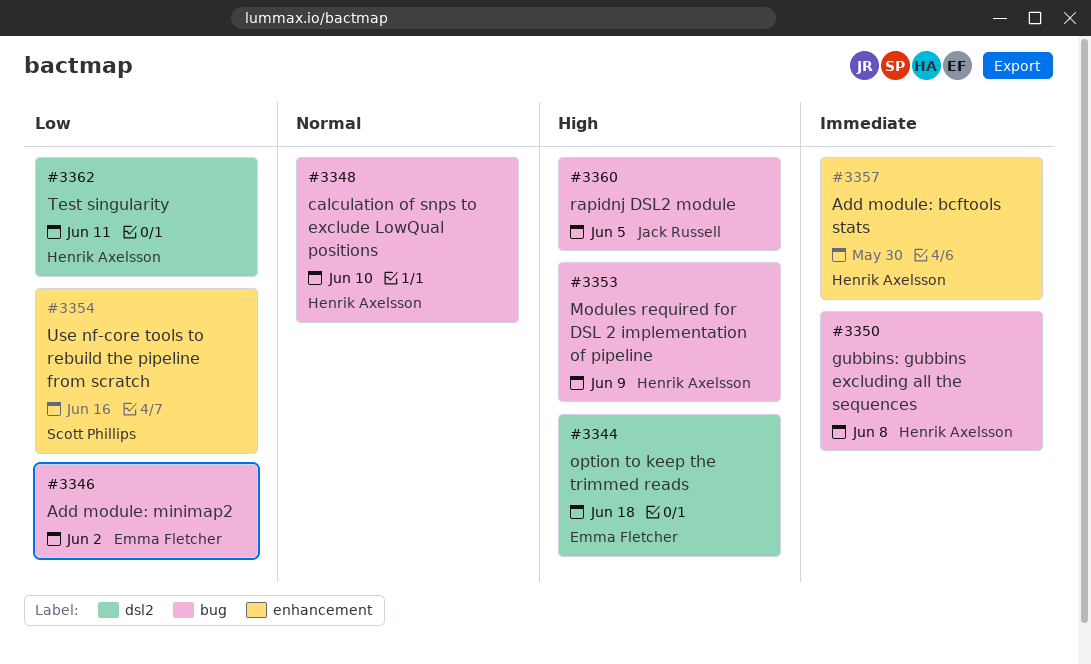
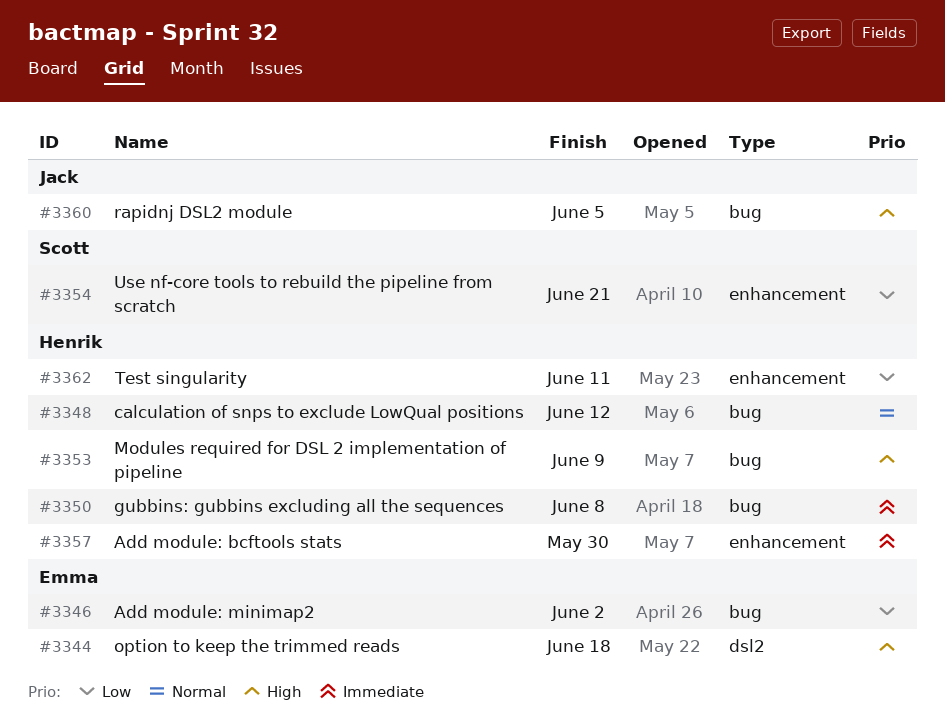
#3348, due: Jun 10 -> Jun 12
#3354, due: Jun 16 -> Jun 21
#3362, label: dsl2 -> enhancement

